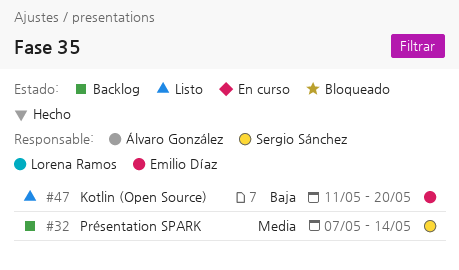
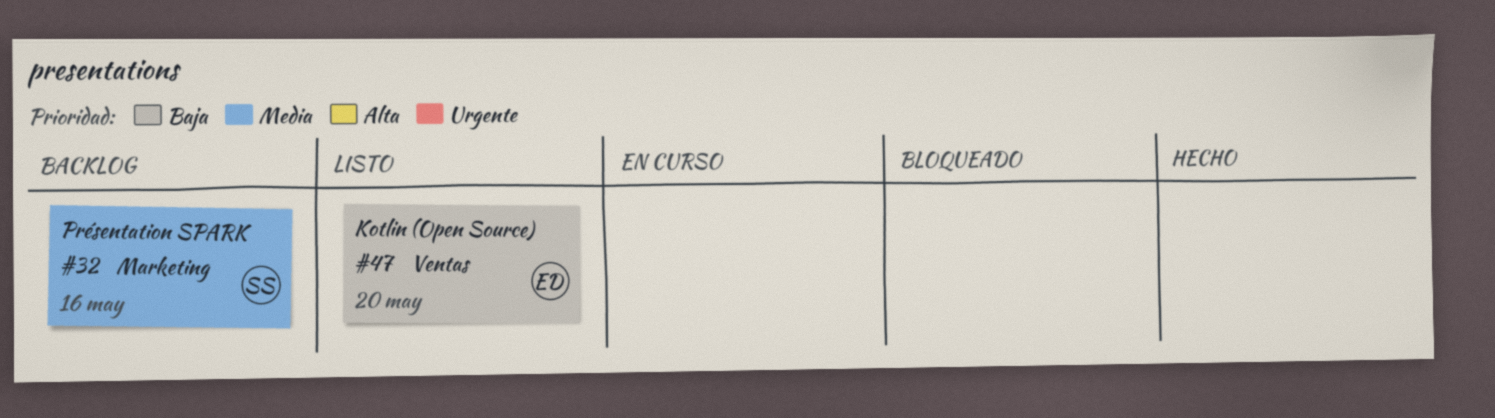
#32, due: May 14 -> May 16

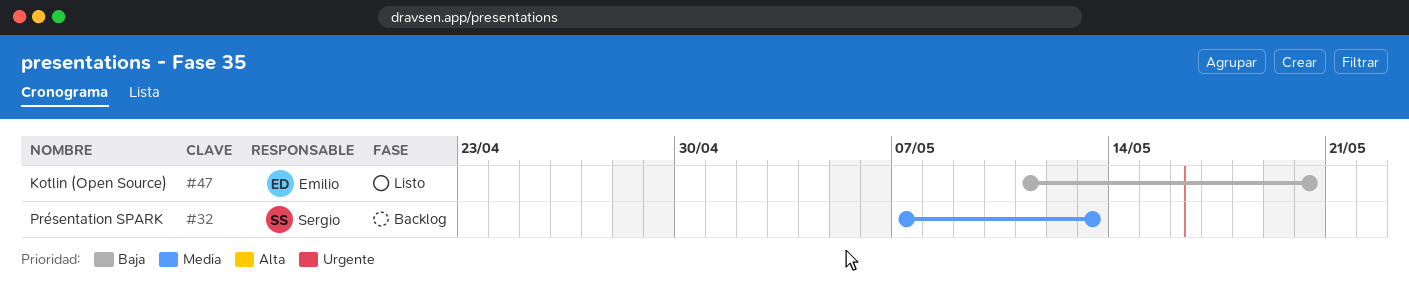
#32, due: May 16 -> May 13

